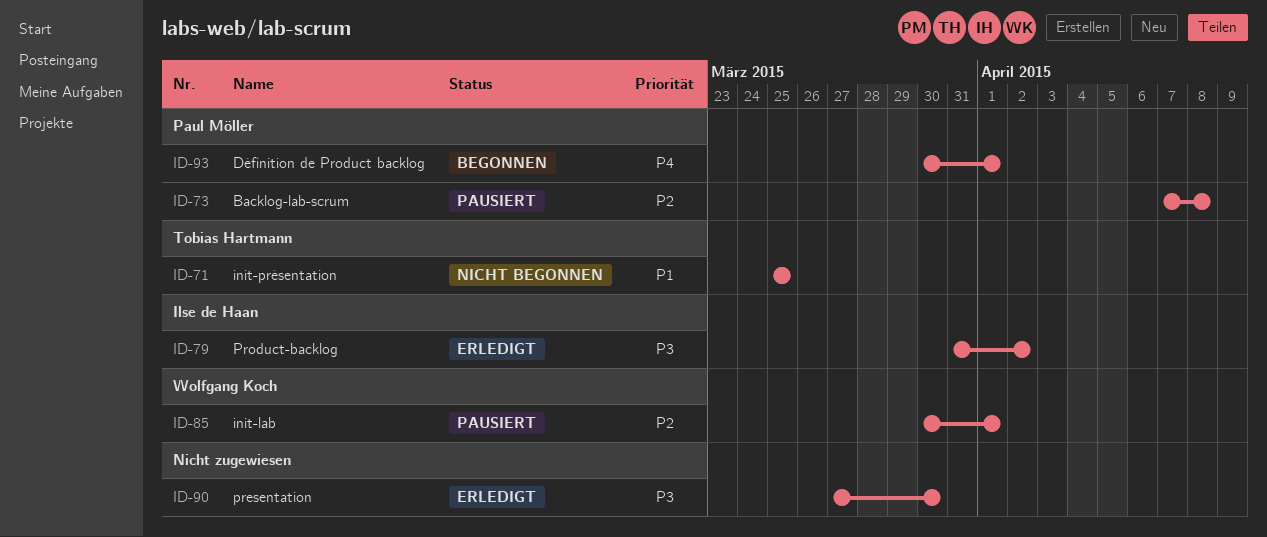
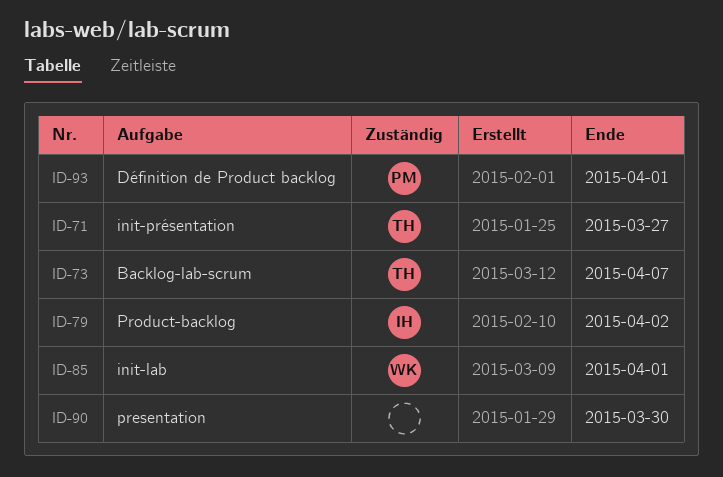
ID-71, due: Mar 25 -> Mar 27
ID-73, owner: Paul Möller -> Tobias Hartmann
ID-73, due: Apr 8 -> Apr 7

